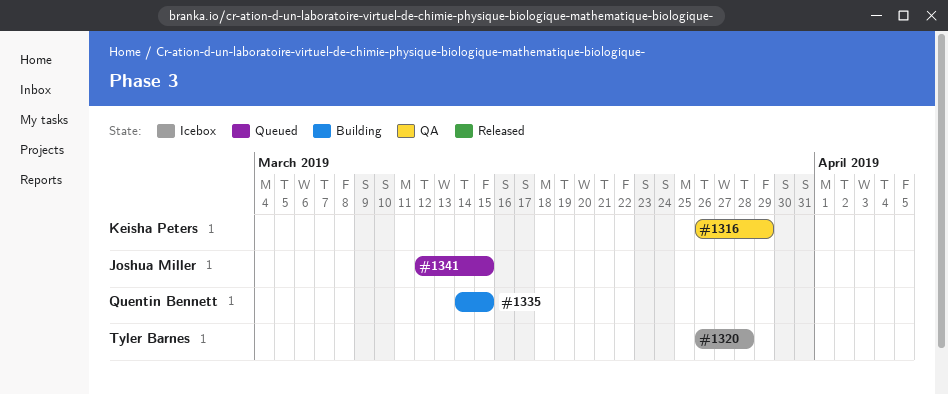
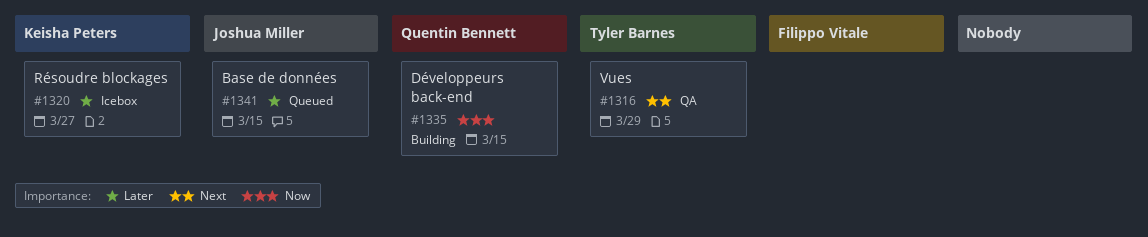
#1316, owner: Keisha Peters -> Tyler Barnes
#1320, owner: Tyler Barnes -> Keisha Peters
#1320, due: Mar 28 -> Mar 27

